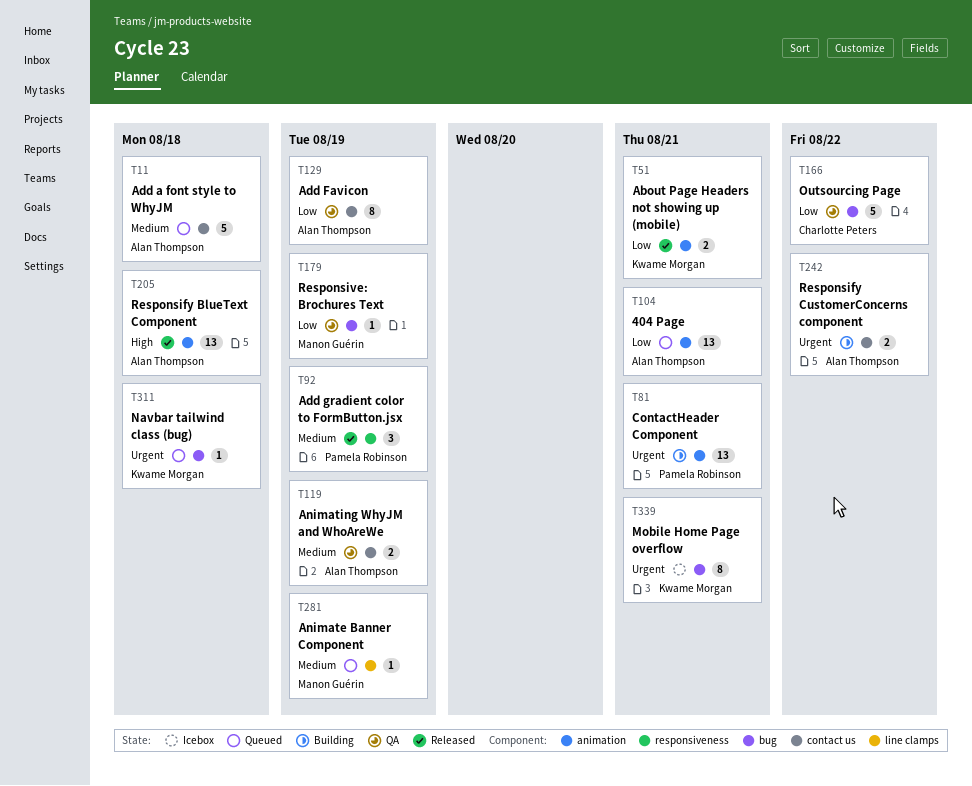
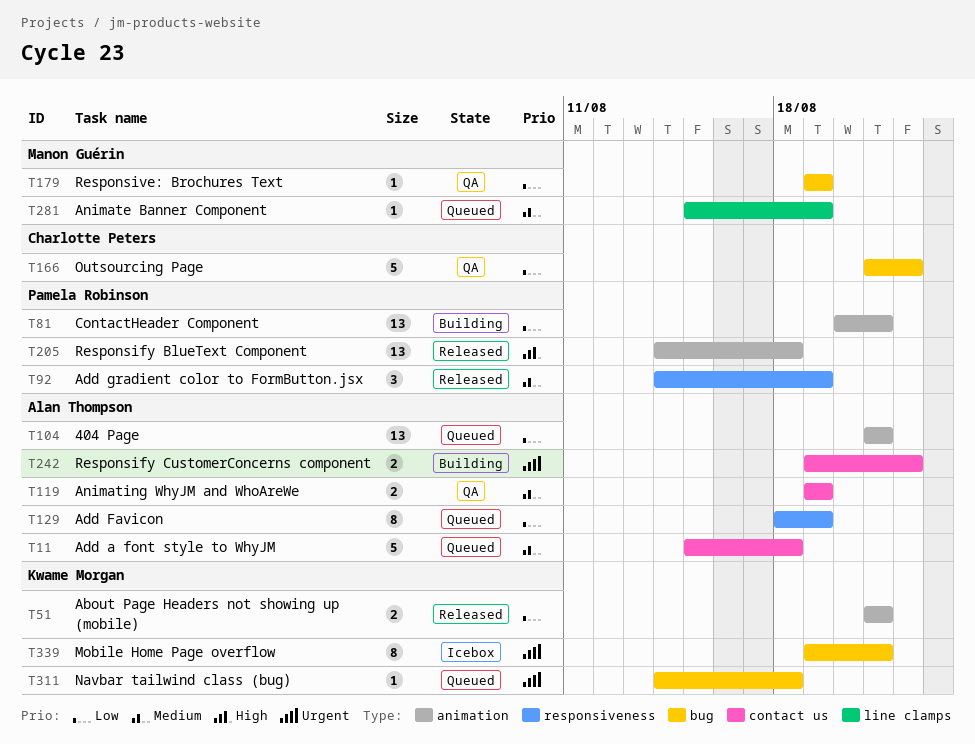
T81, priority: Urgent -> Low
T129, status: QA -> Queued
T129, label: contact us -> responsiveness
T205, owner: Alan Thompson -> Pamela Robinson

